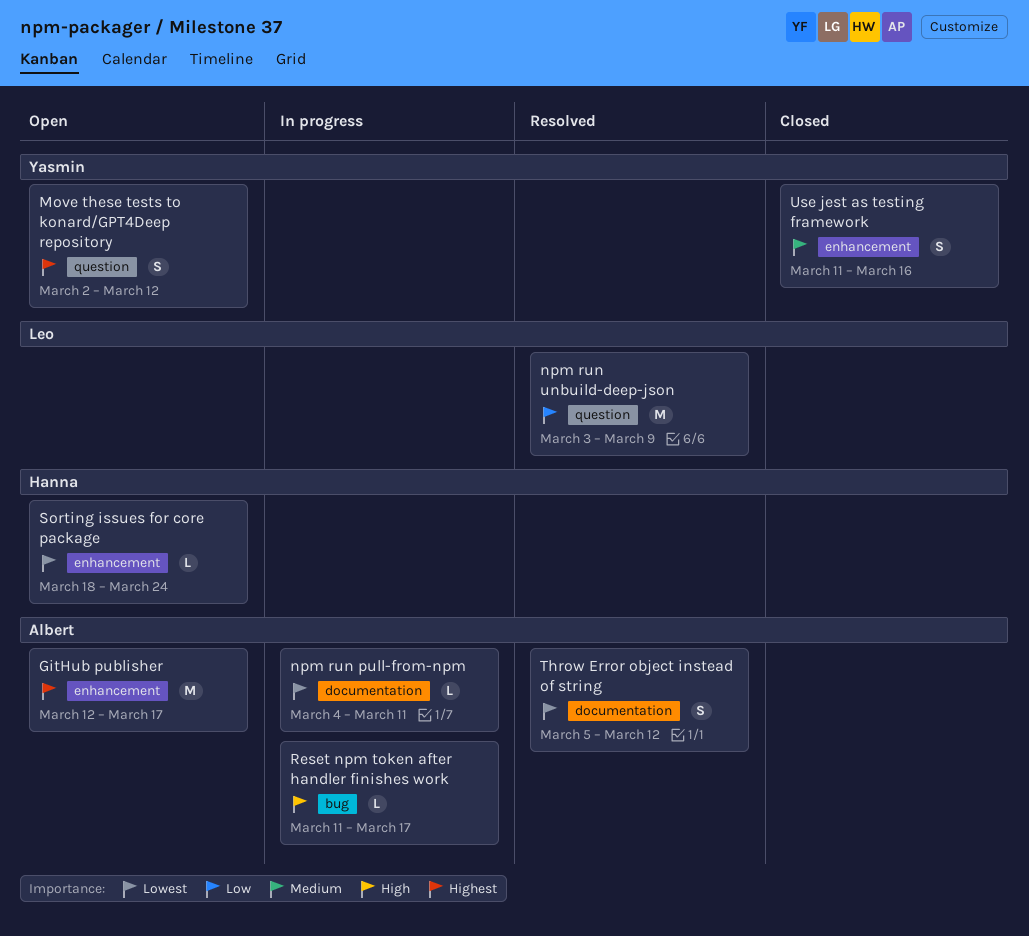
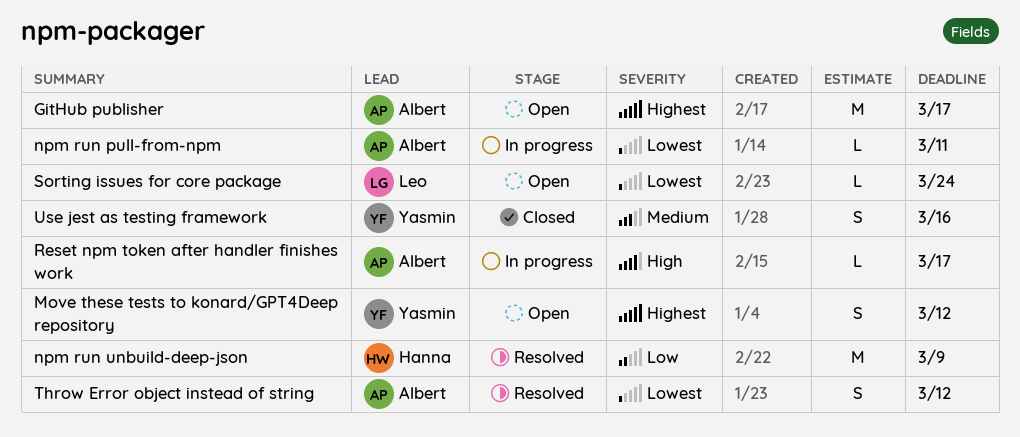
npm run unbuild-deep-json, owner: Leo -> Hanna
Sorting issues for core package, owner: Hanna -> Leo

